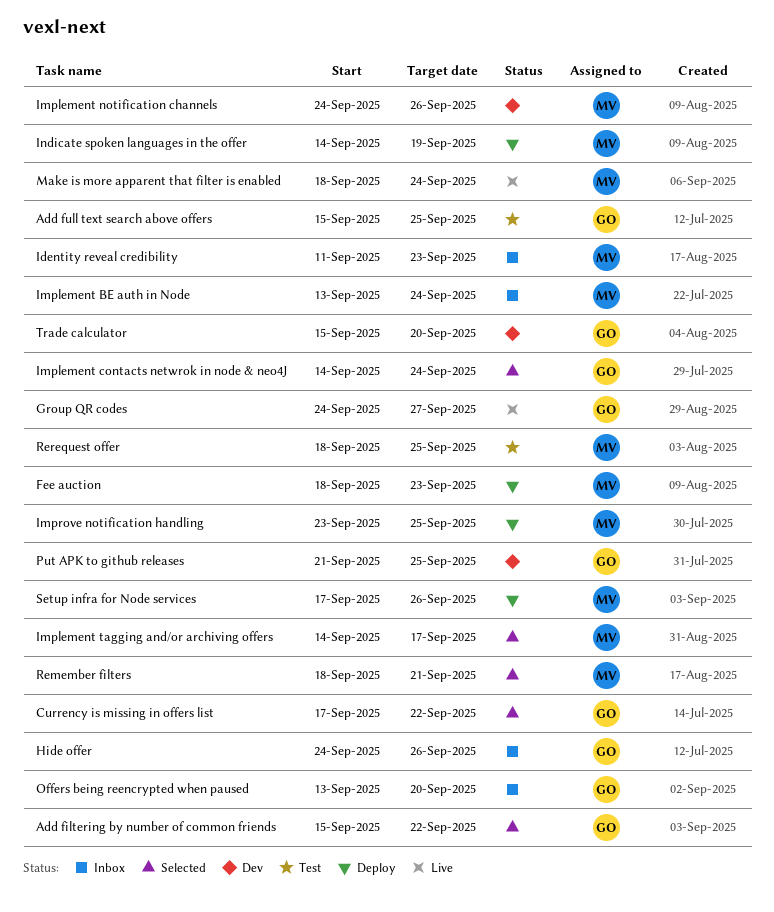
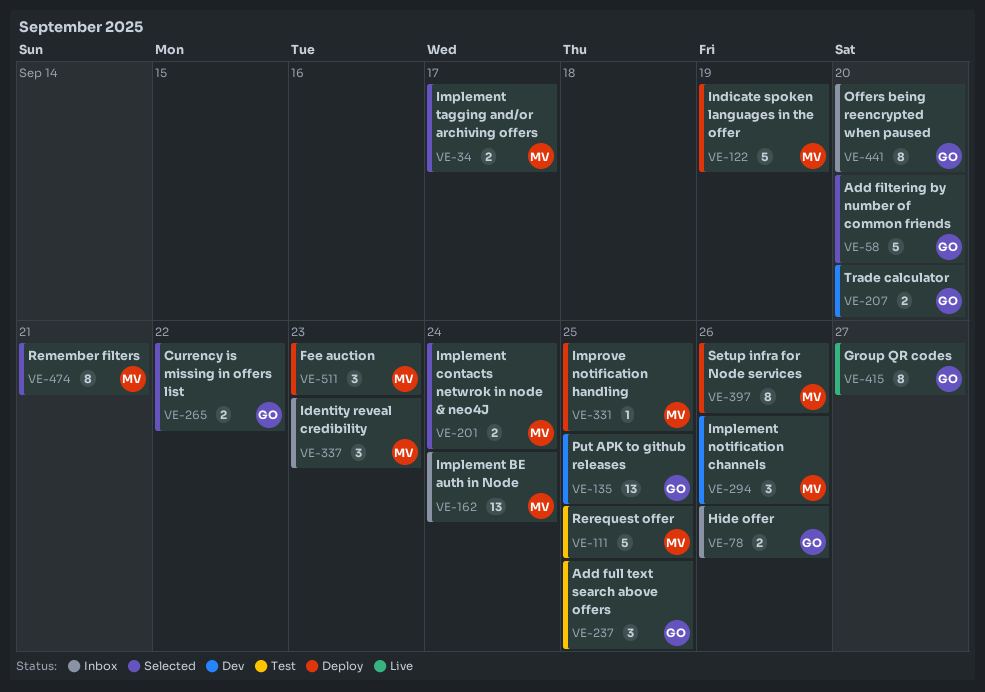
Add filtering by number of common friends, due: Sep 22 -> Sep 20
Implement contacts netwrok in node & neo4J, owner: GO -> MV
Make is more apparent that filter is enabled: present -> none

